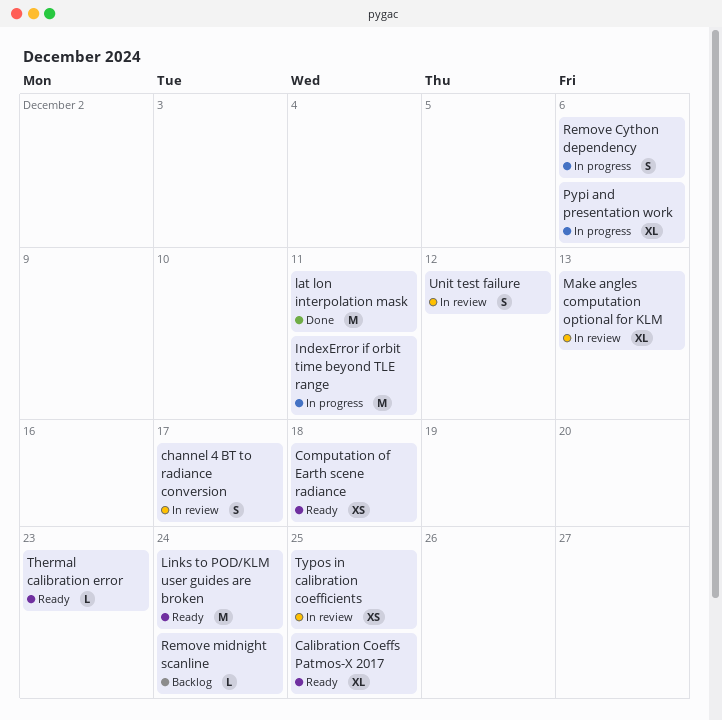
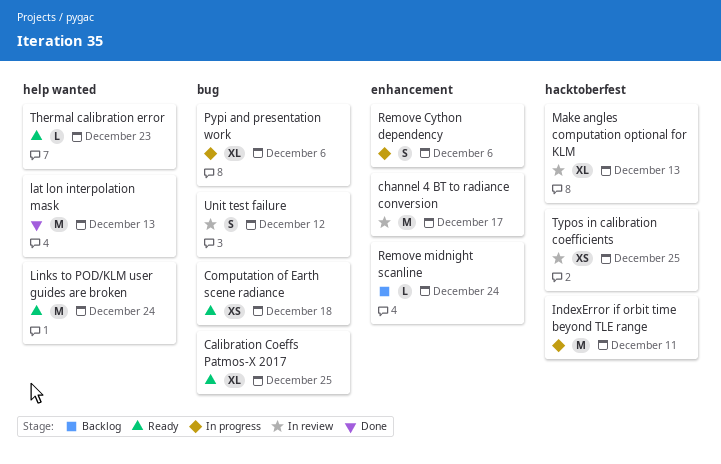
channel 4 BT to radiance conversion, estimate: S -> M
lat lon interpolation mask, due: Dec 11 -> Dec 13

